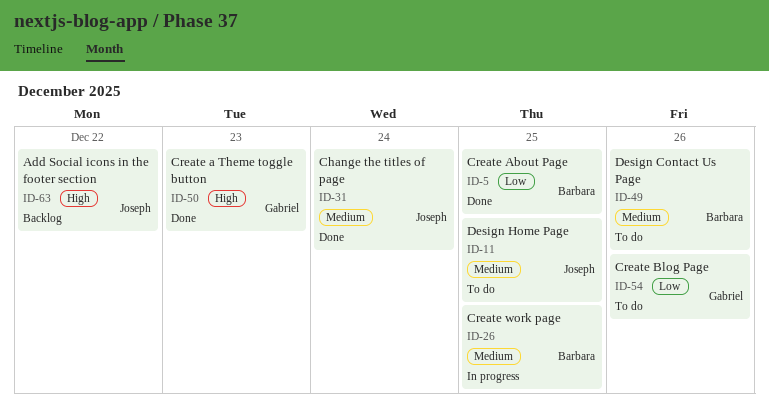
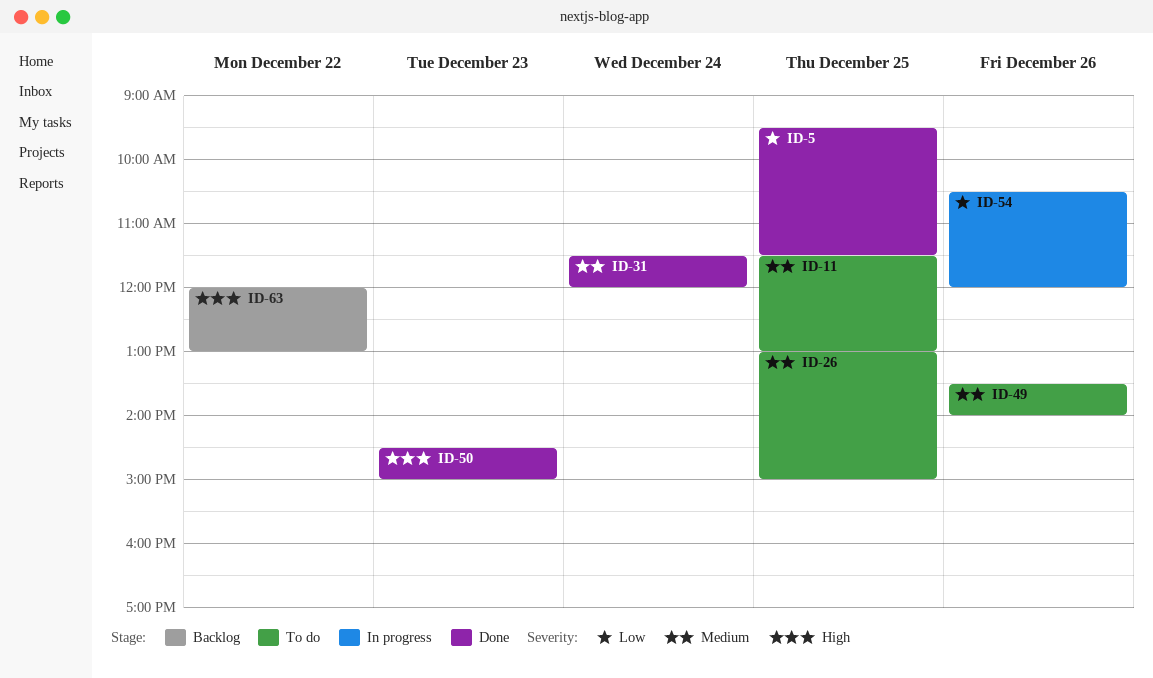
ID-26, status: In progress -> To do
ID-54, status: To do -> In progress

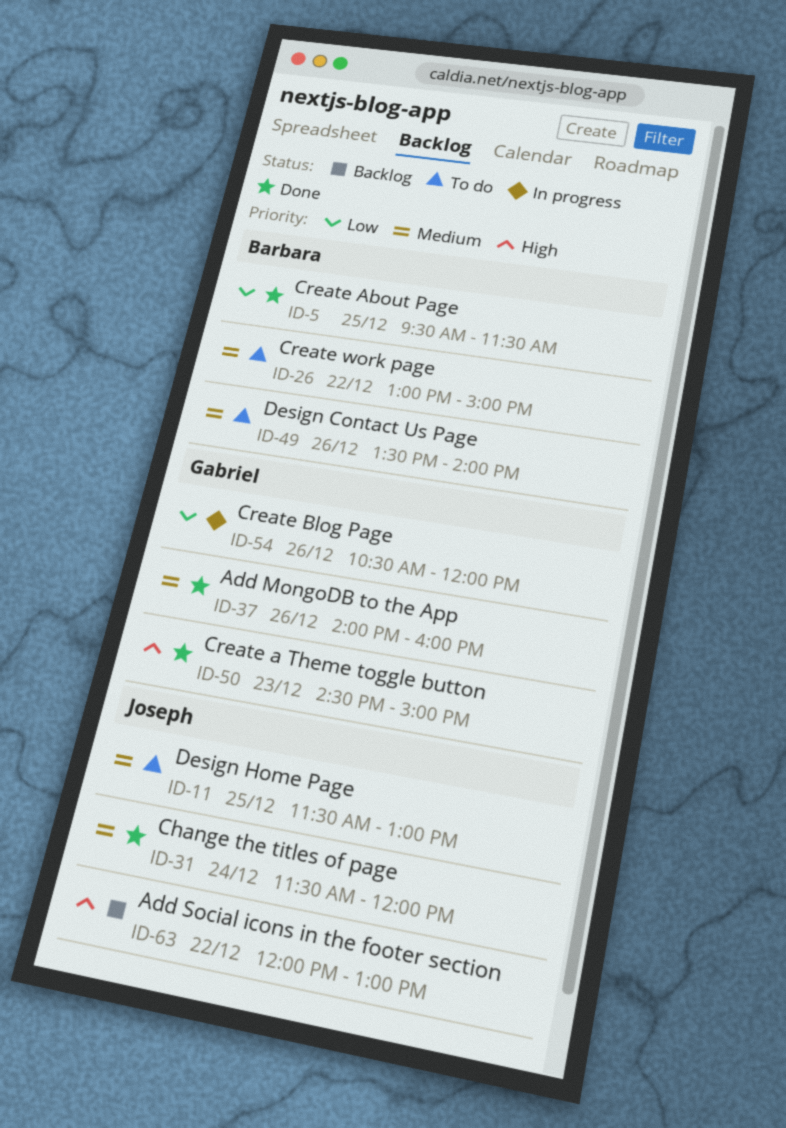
ID-26, day: Dec 25 -> Dec 22
ID-37: none -> present

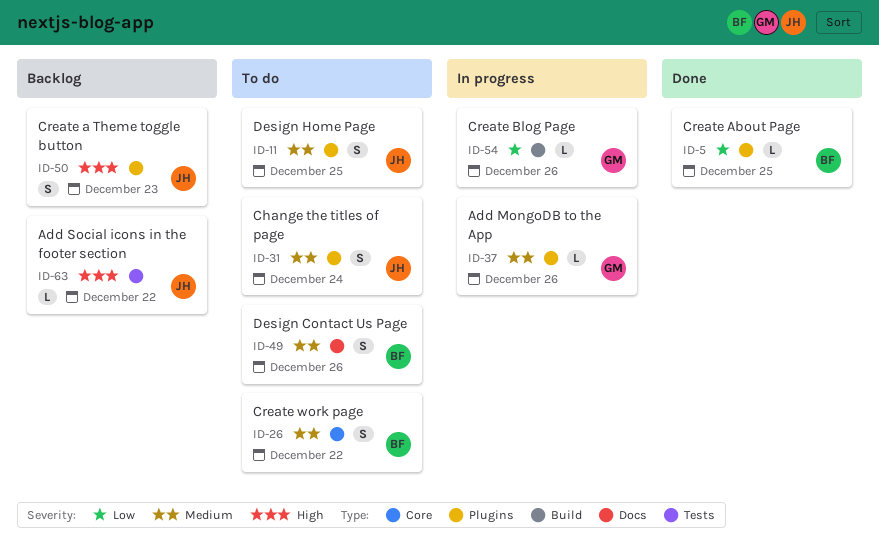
ID-31, status: Done -> To do
ID-37, status: Done -> In progress
ID-50, status: Done -> Backlog
ID-50, owner: Gabriel -> Joseph

